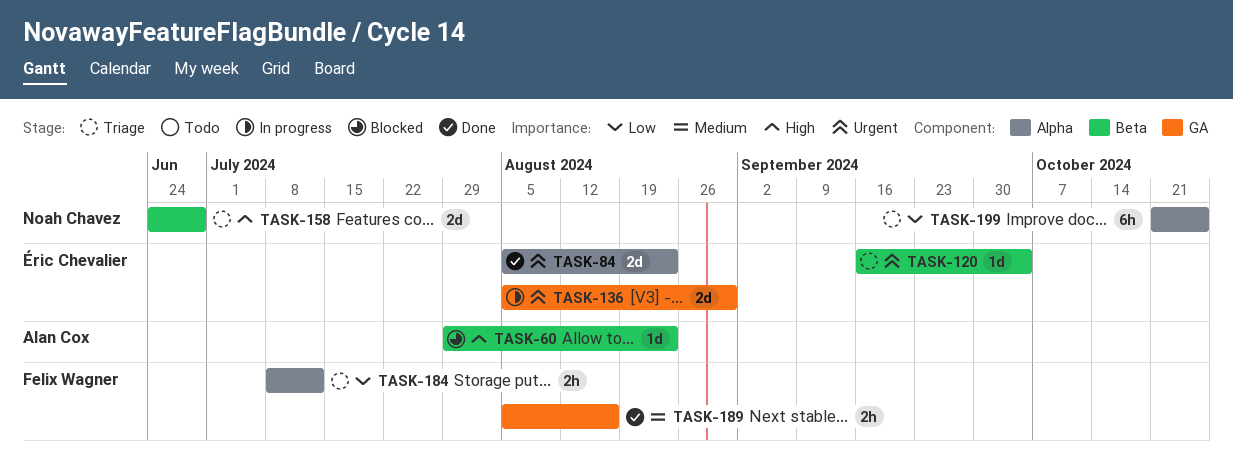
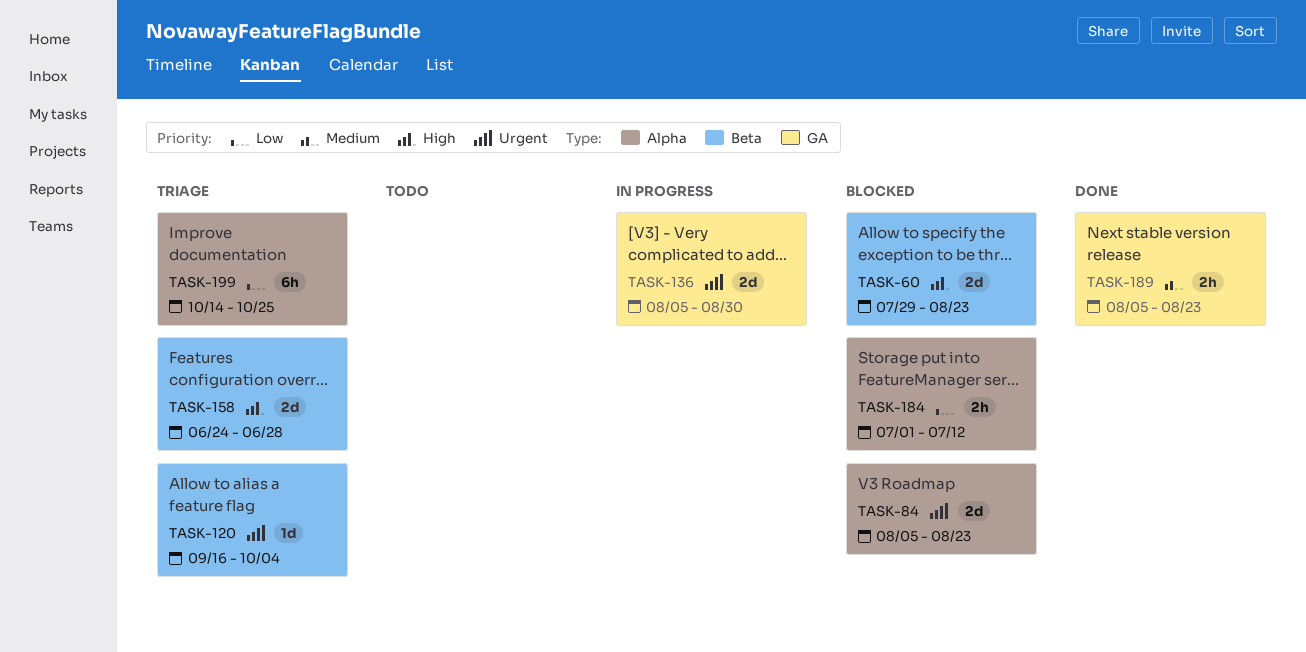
TASK-60, estimate: 1d -> 2d
TASK-84, status: Done -> Blocked
TASK-184, status: Triage -> Blocked
TASK-184, start: Jul 8 -> Jul 1
TASK-189, due: Aug 16 -> Aug 23
TASK-199, start: Oct 21 -> Oct 14

